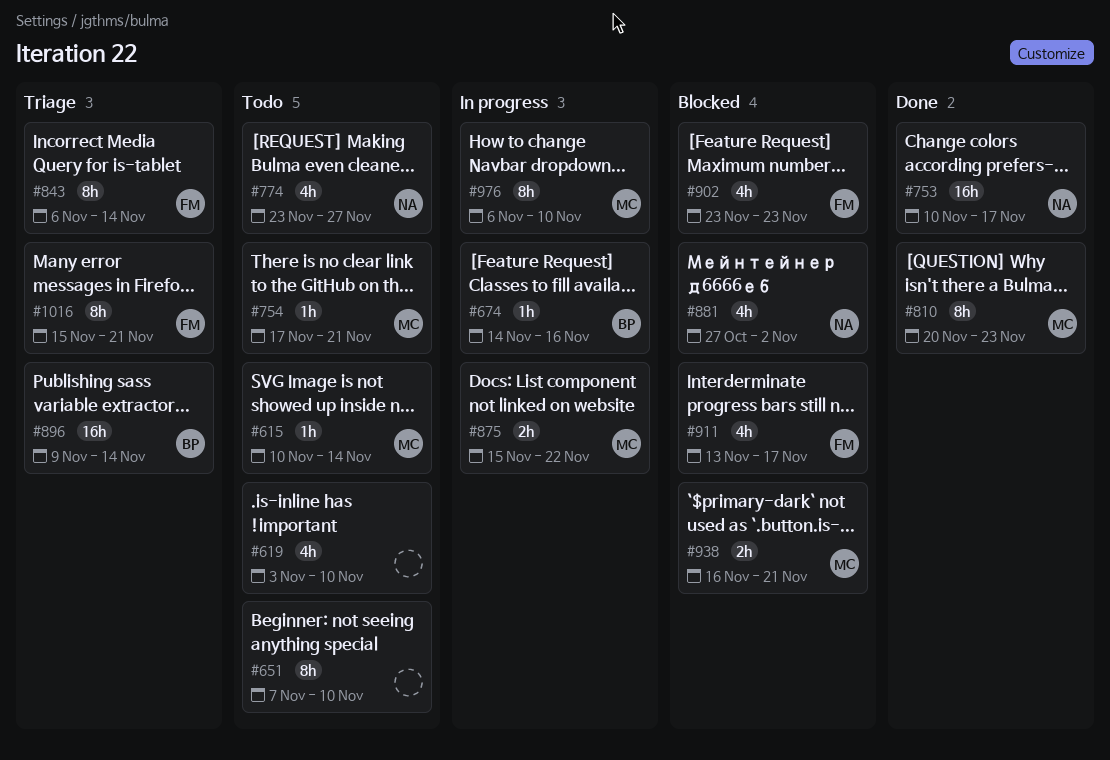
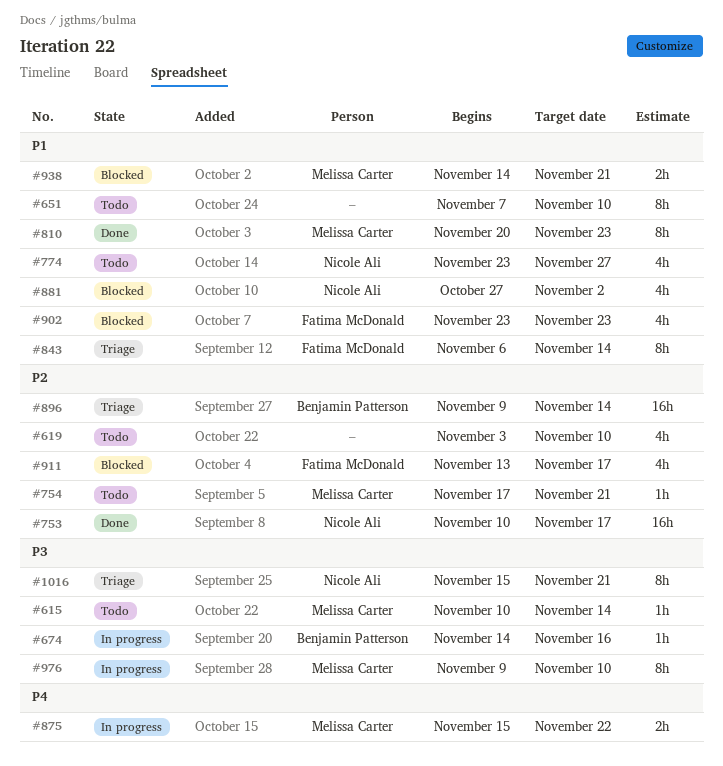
#938, start: Nov 16 -> Nov 14
#976, start: Nov 6 -> Nov 9
#1016, owner: Fatima McDonald -> Nicole Ali

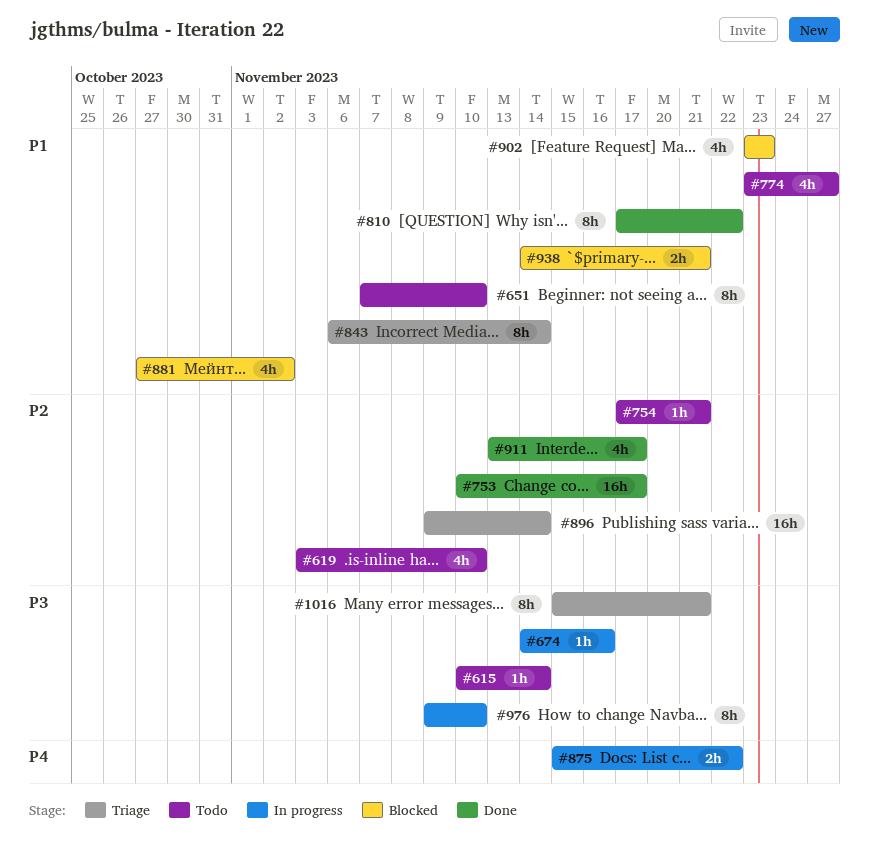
#810, start: Nov 20 -> Nov 17
#810, due: Nov 23 -> Nov 22
#911, status: Blocked -> Done

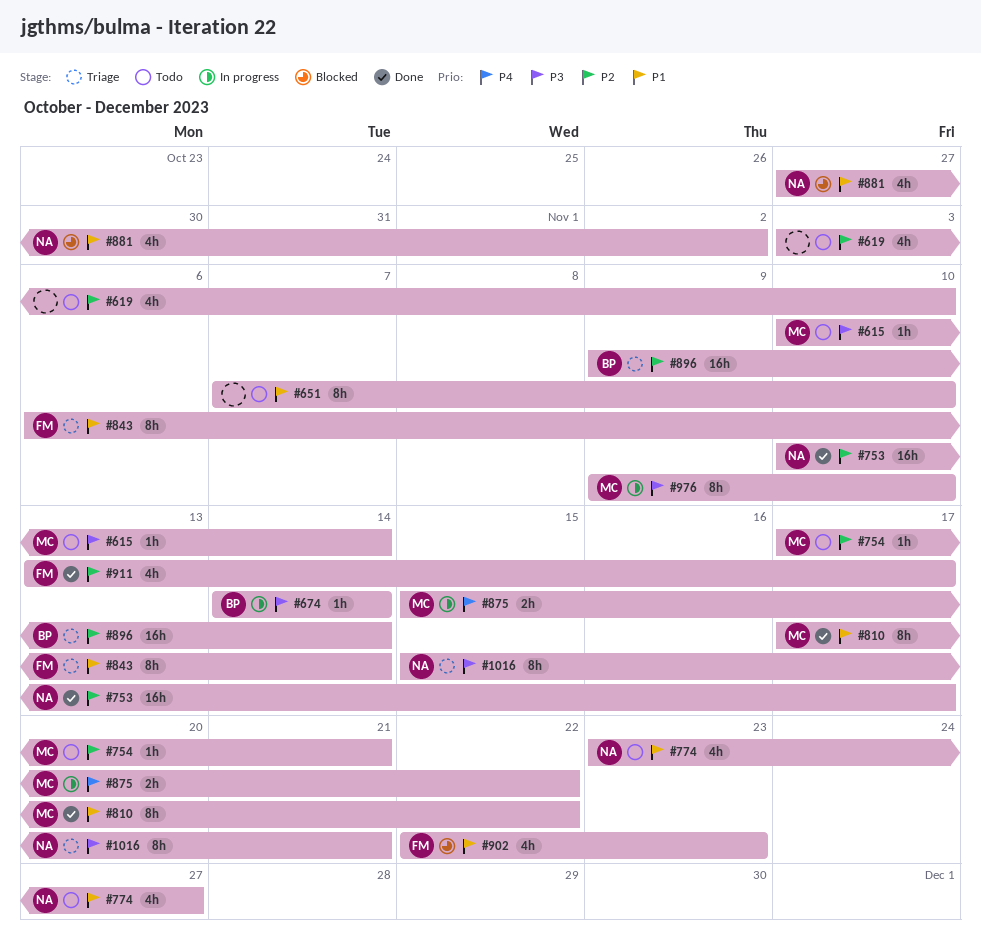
#674, due: Nov 16 -> Nov 14
#902, start: Nov 23 -> Nov 22
#938: present -> none

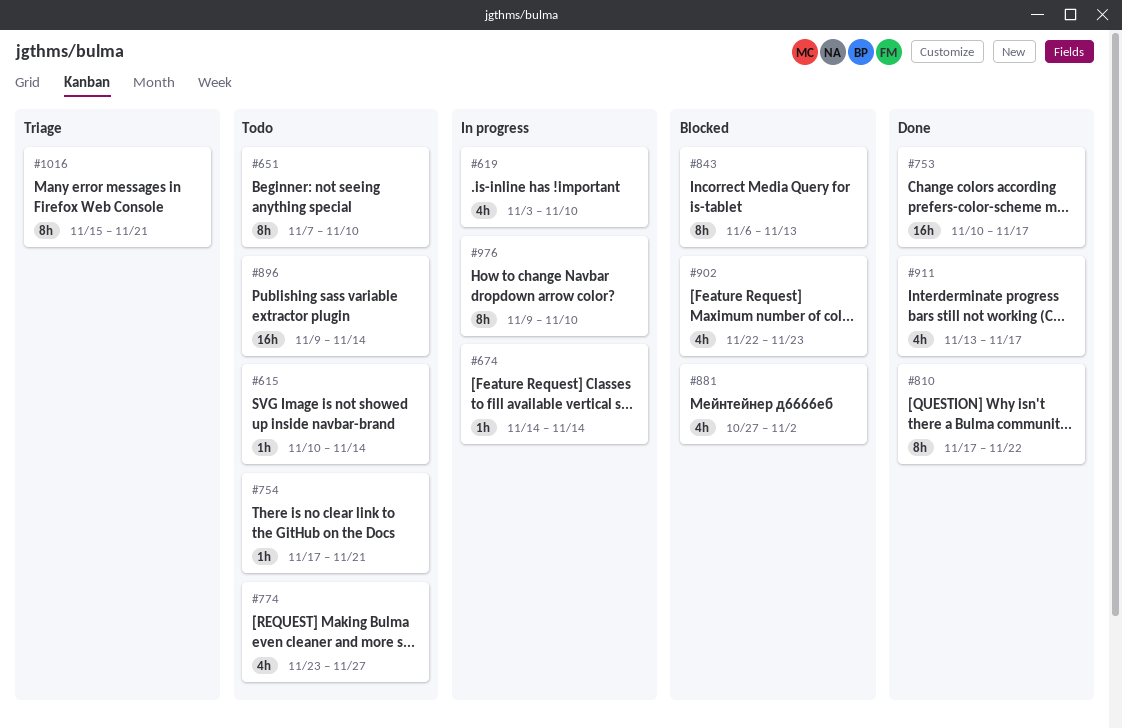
#619, status: Todo -> In progress
#843, status: Triage -> Blocked
#843, due: Nov 14 -> Nov 13
#875: present -> none
#896, status: Triage -> Todo

